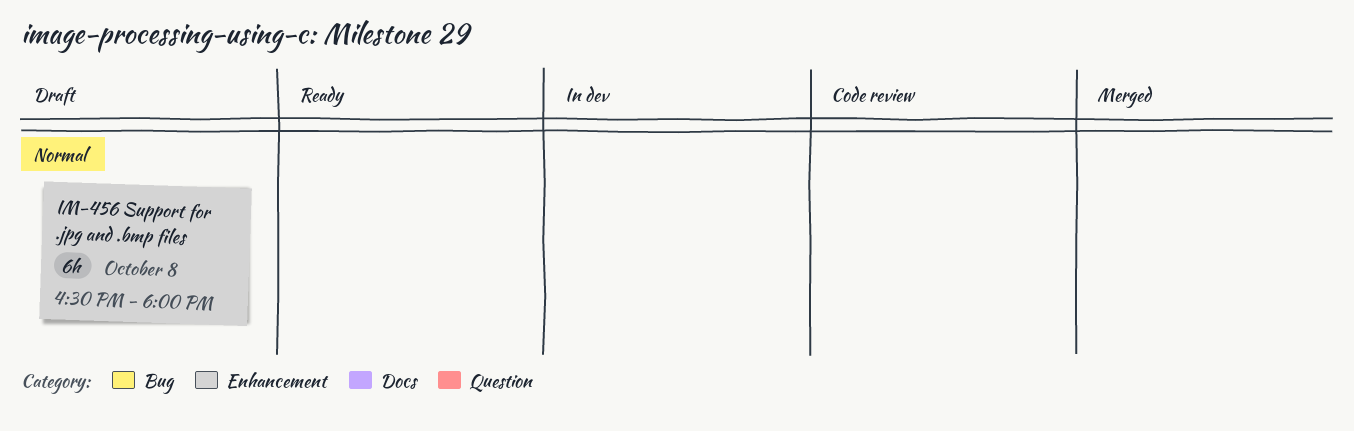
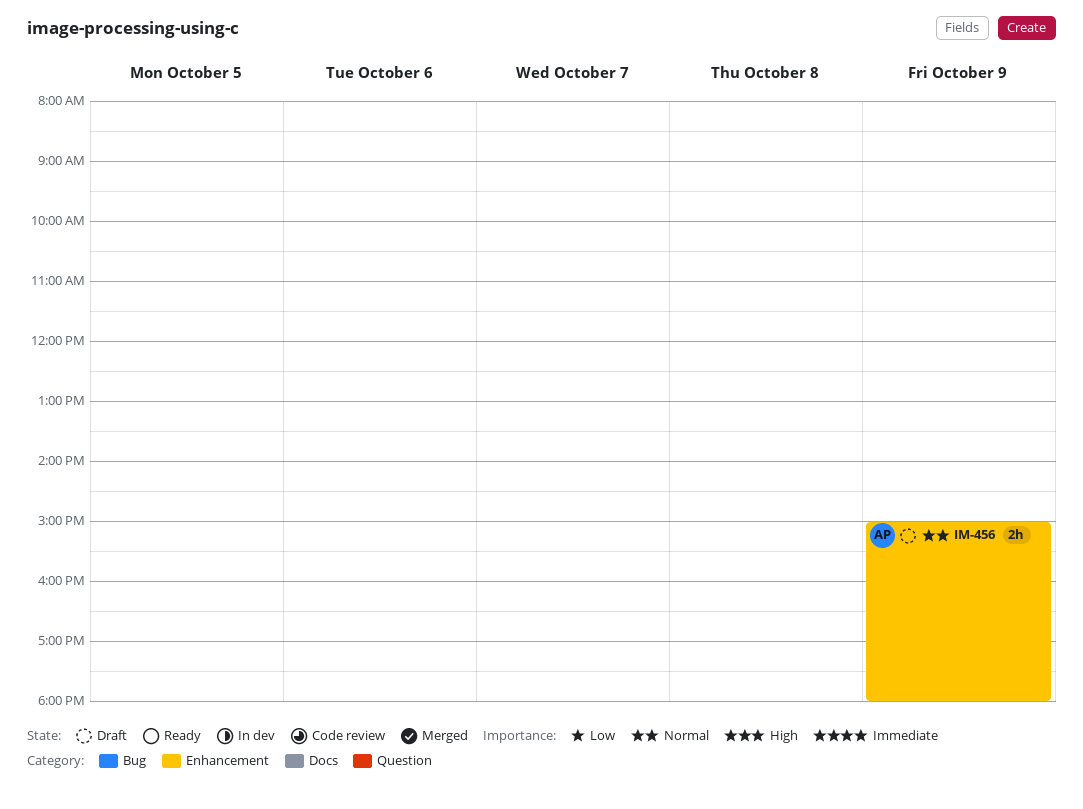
IM-456, estimate: 6h -> 2h
IM-456, day: Oct 8 -> Oct 9
IM-456, begins: 16:30 -> 15:00

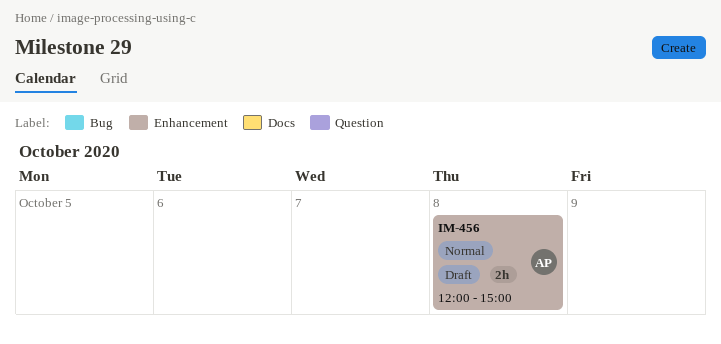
IM-456, day: Oct 9 -> Oct 8
IM-456, begins: 15:00 -> 12:00
IM-456, ends: 18:00 -> 15:00

